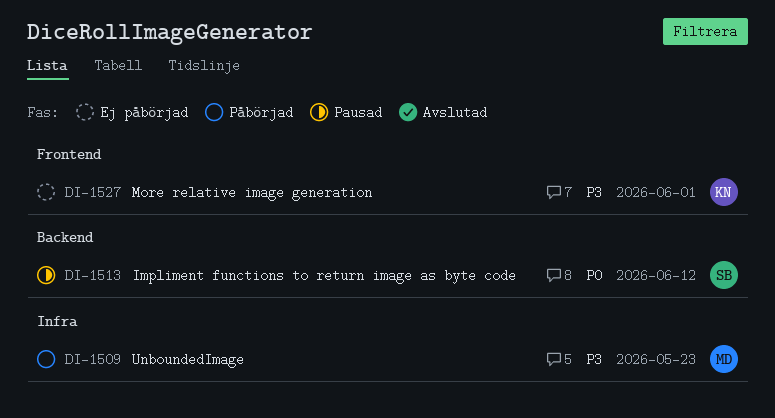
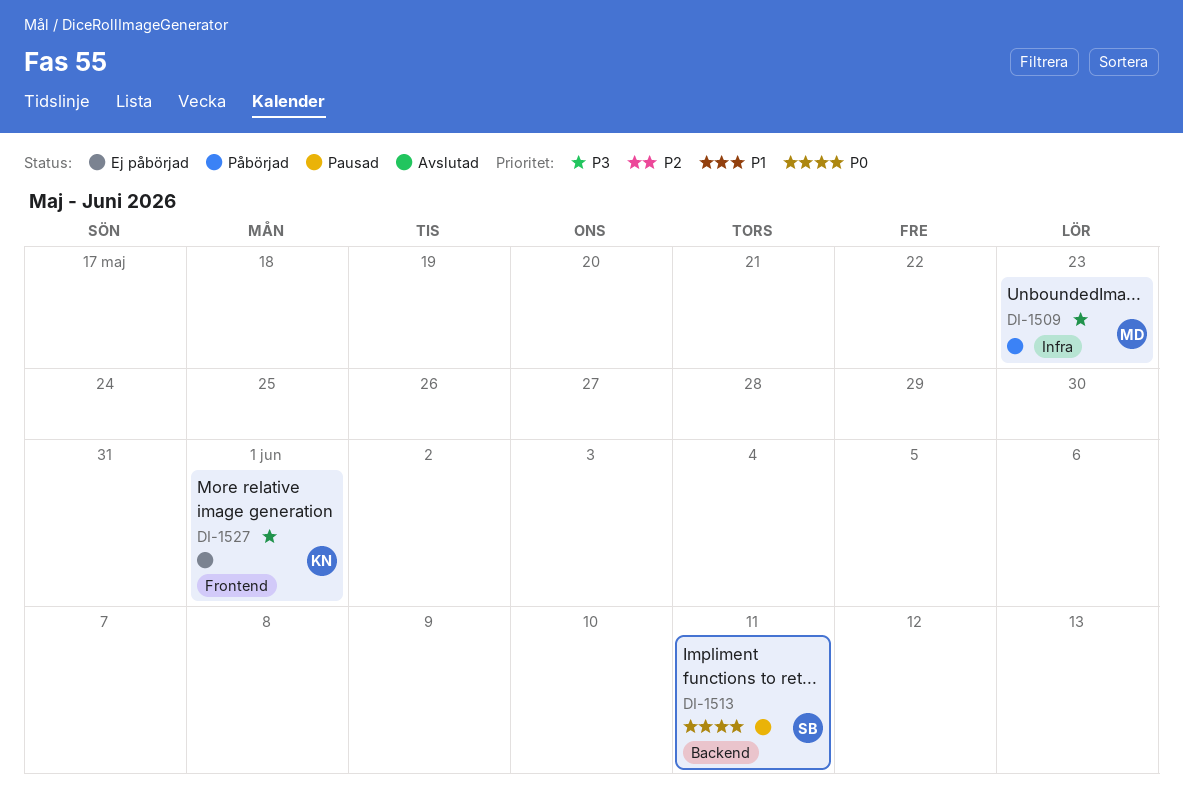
DI-1513, due: Jun 12 -> Jun 11

